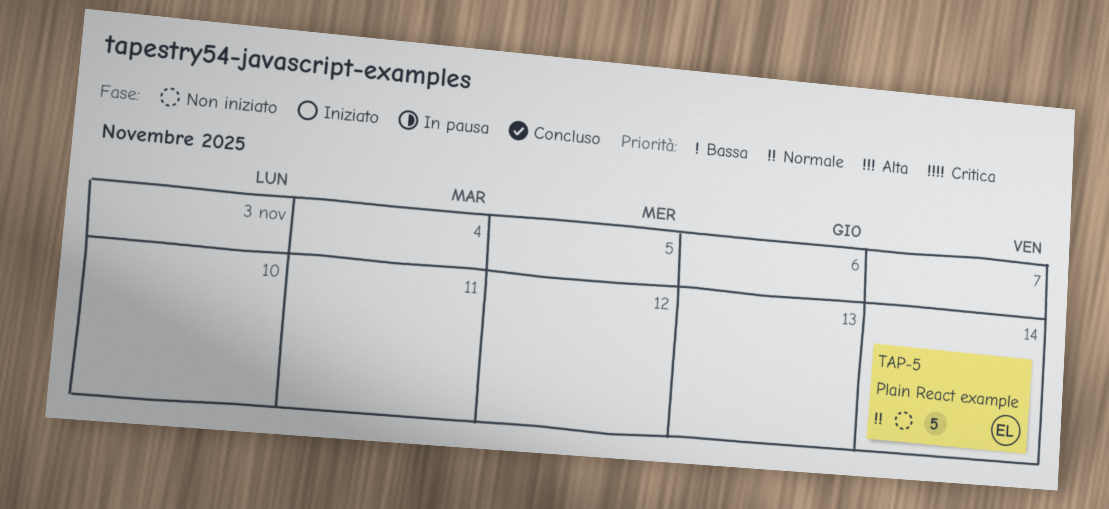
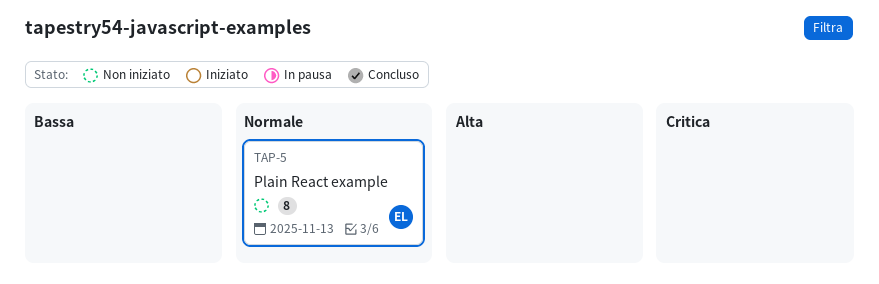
TAP-5, estimate: 5 -> 8
TAP-5, due: Nov 14 -> Nov 13

